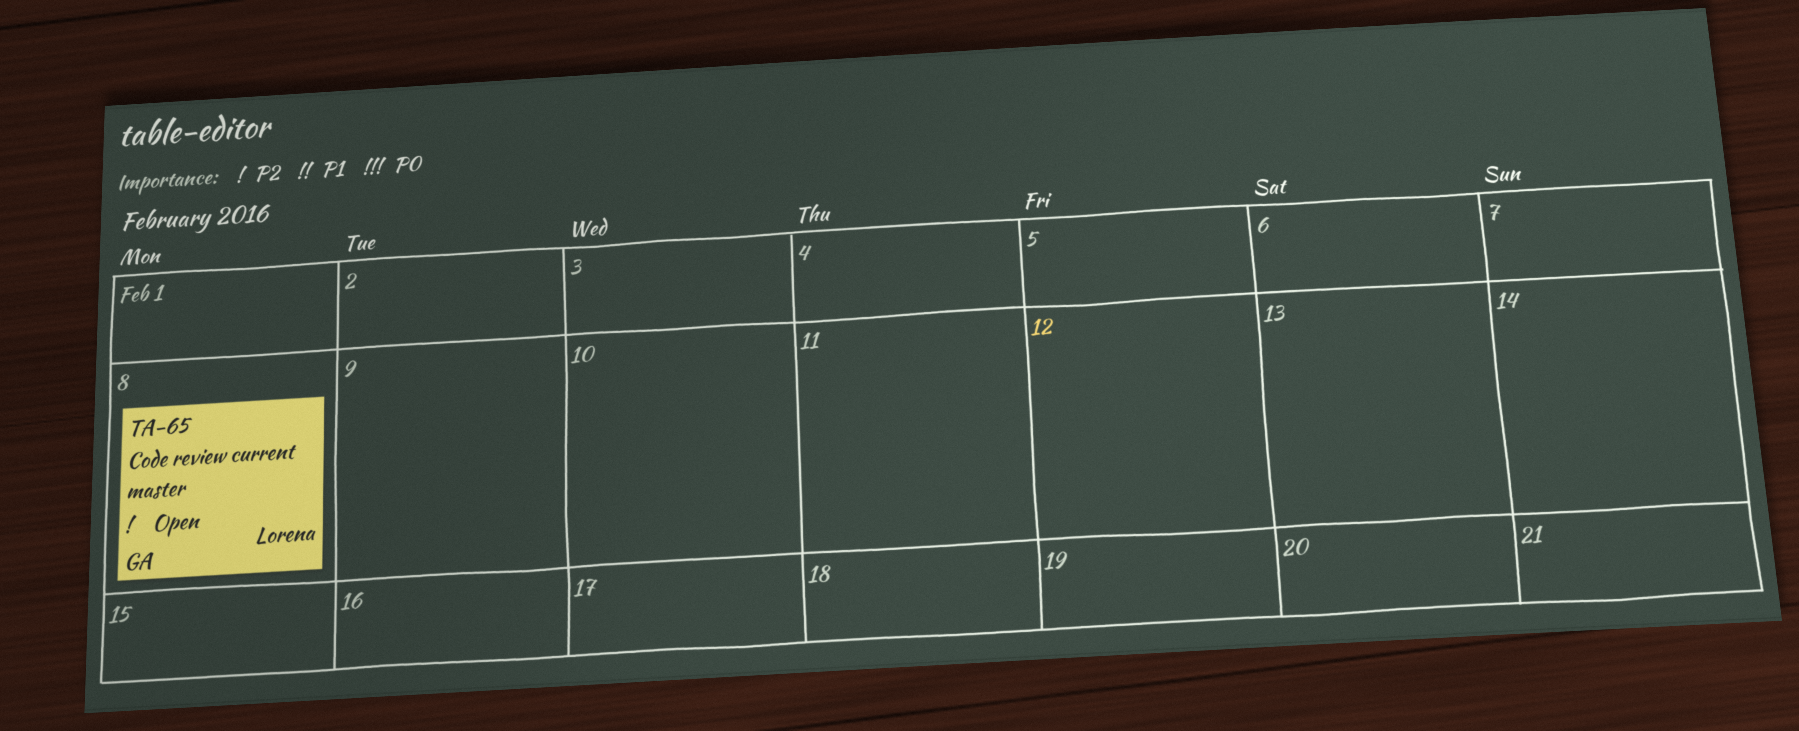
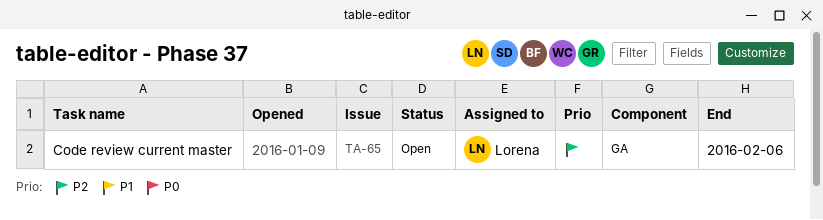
TA-65, due: Feb 8 -> Feb 6

